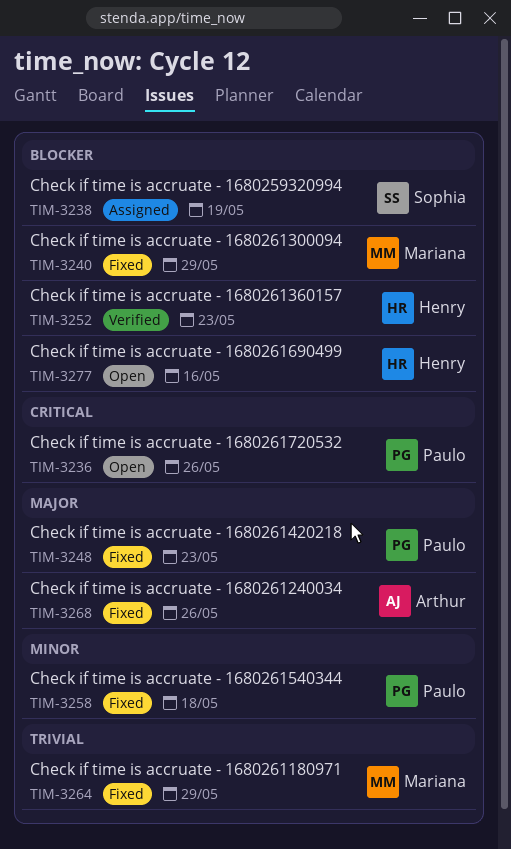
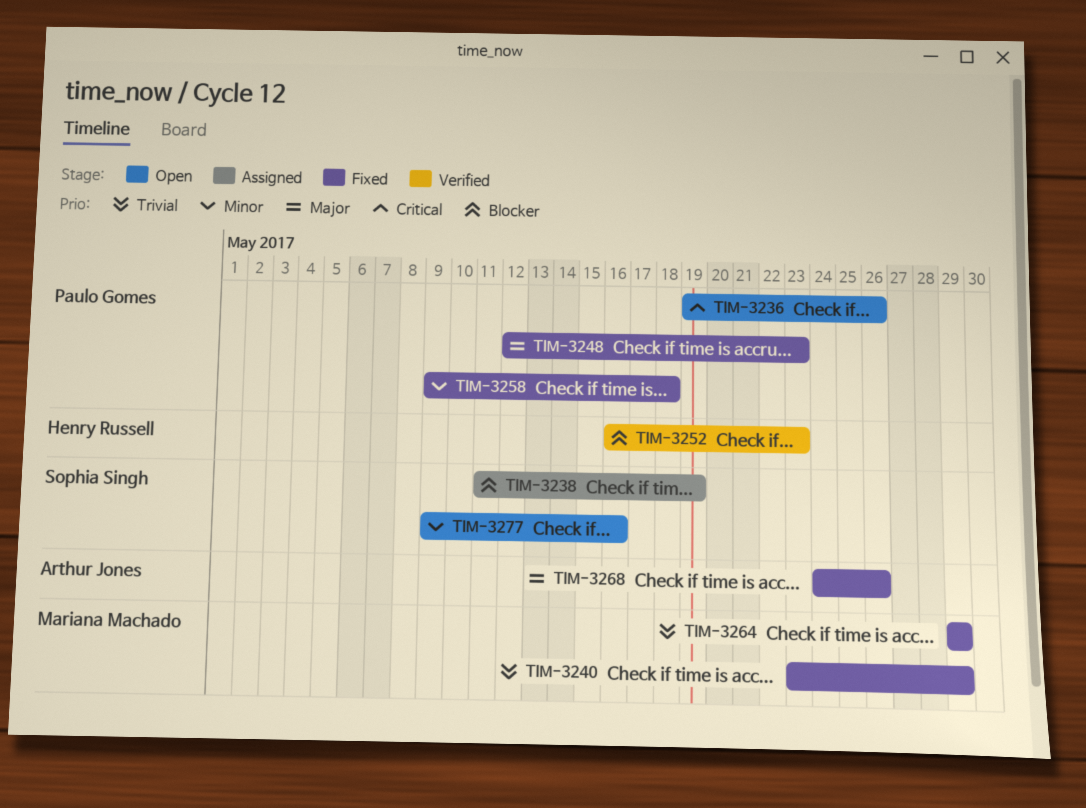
TIM-3240, priority: Blocker -> Trivial
TIM-3277, owner: Henry Russell -> Sophia Singh
TIM-3277, priority: Blocker -> Minor

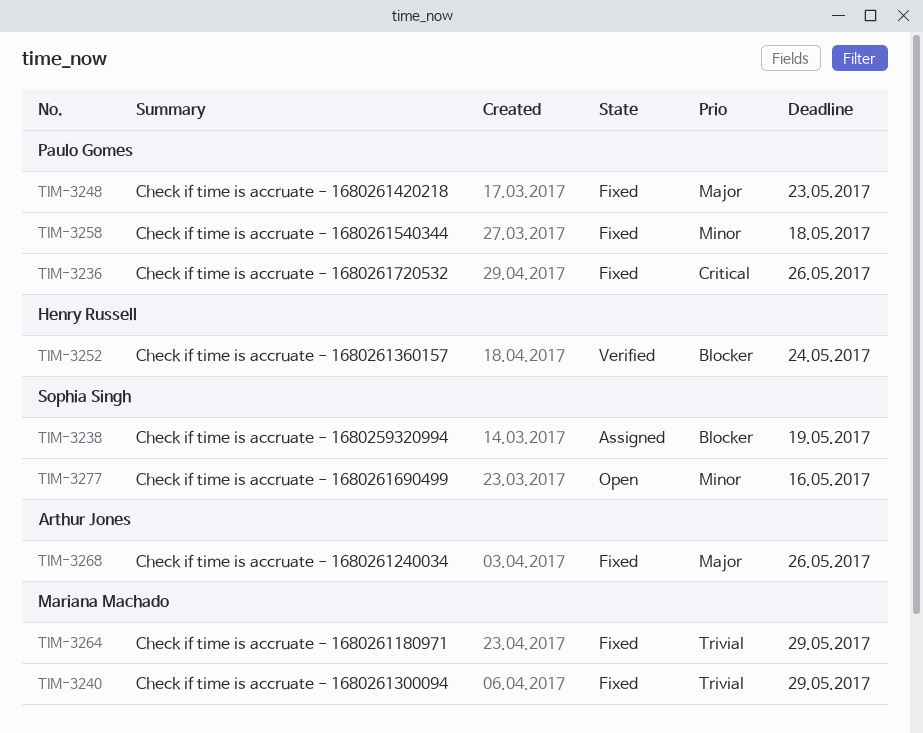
TIM-3236, status: Open -> Fixed
TIM-3252, due: May 23 -> May 24

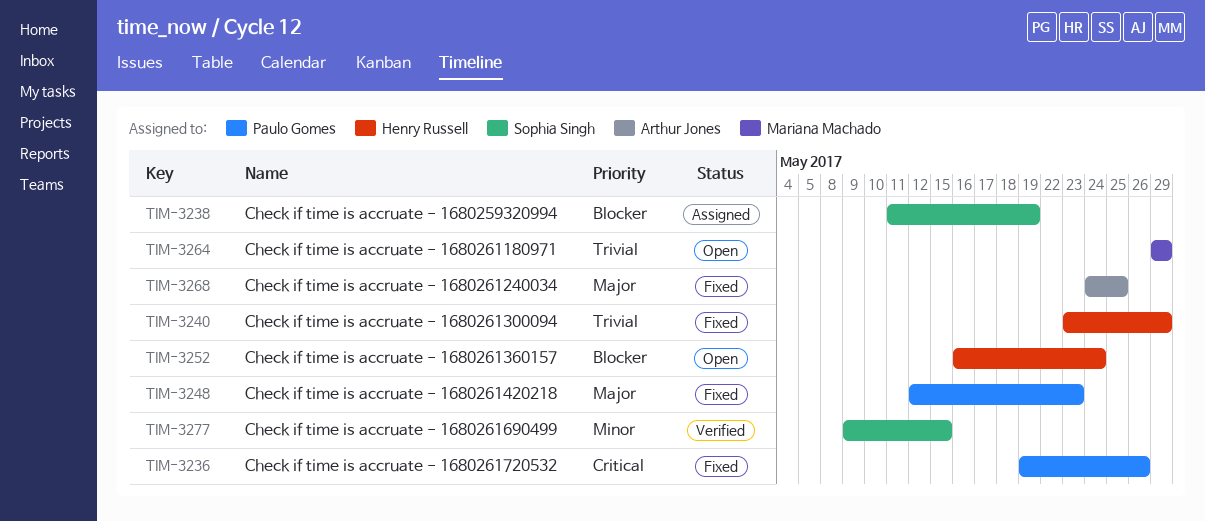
TIM-3240, owner: Mariana Machado -> Henry Russell
TIM-3252, status: Verified -> Open
TIM-3258: present -> none
TIM-3264, status: Fixed -> Open
TIM-3268, due: May 26 -> May 25
TIM-3277, status: Open -> Verified
TIM-3277, due: May 16 -> May 15

